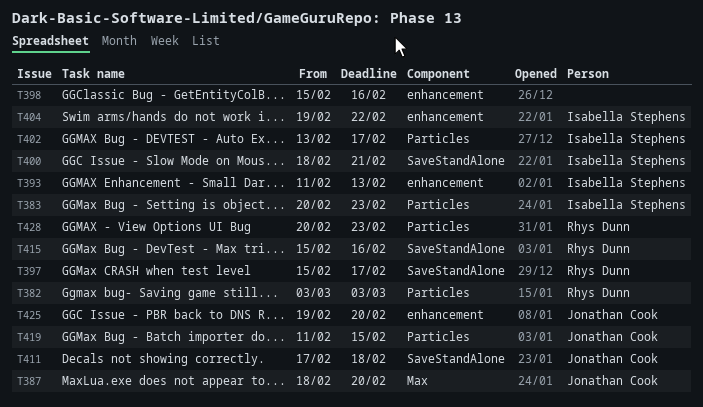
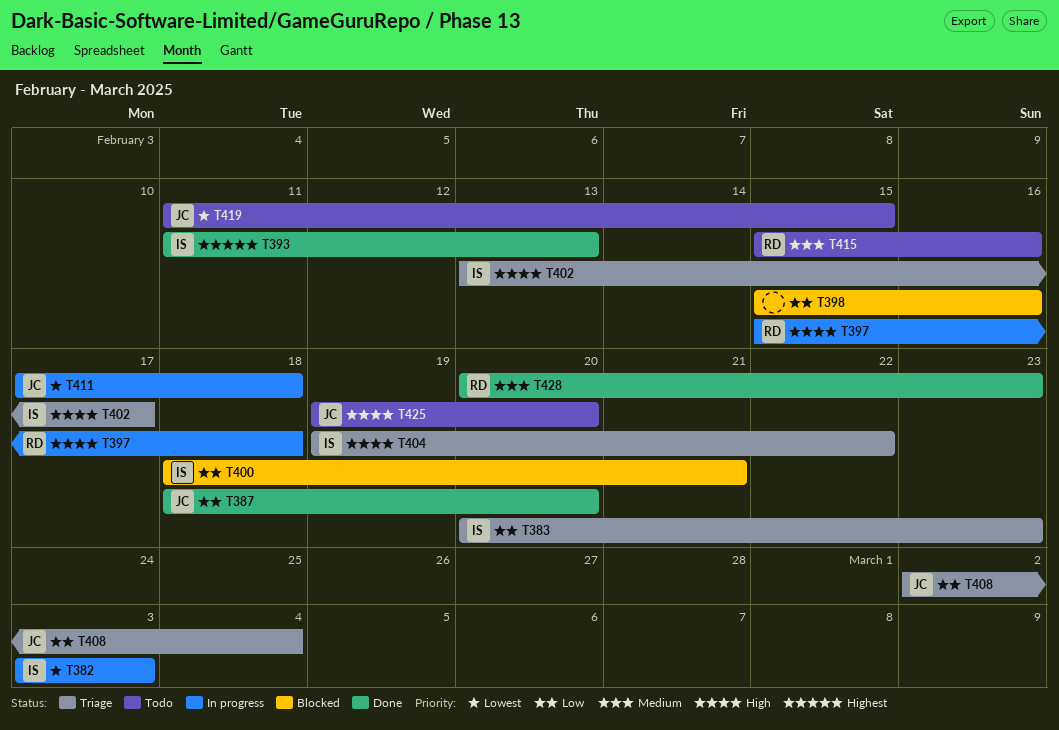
T382, owner: Rhys Dunn -> Isabella Stephens
T397, due: Feb 17 -> Feb 18
T408: none -> present

